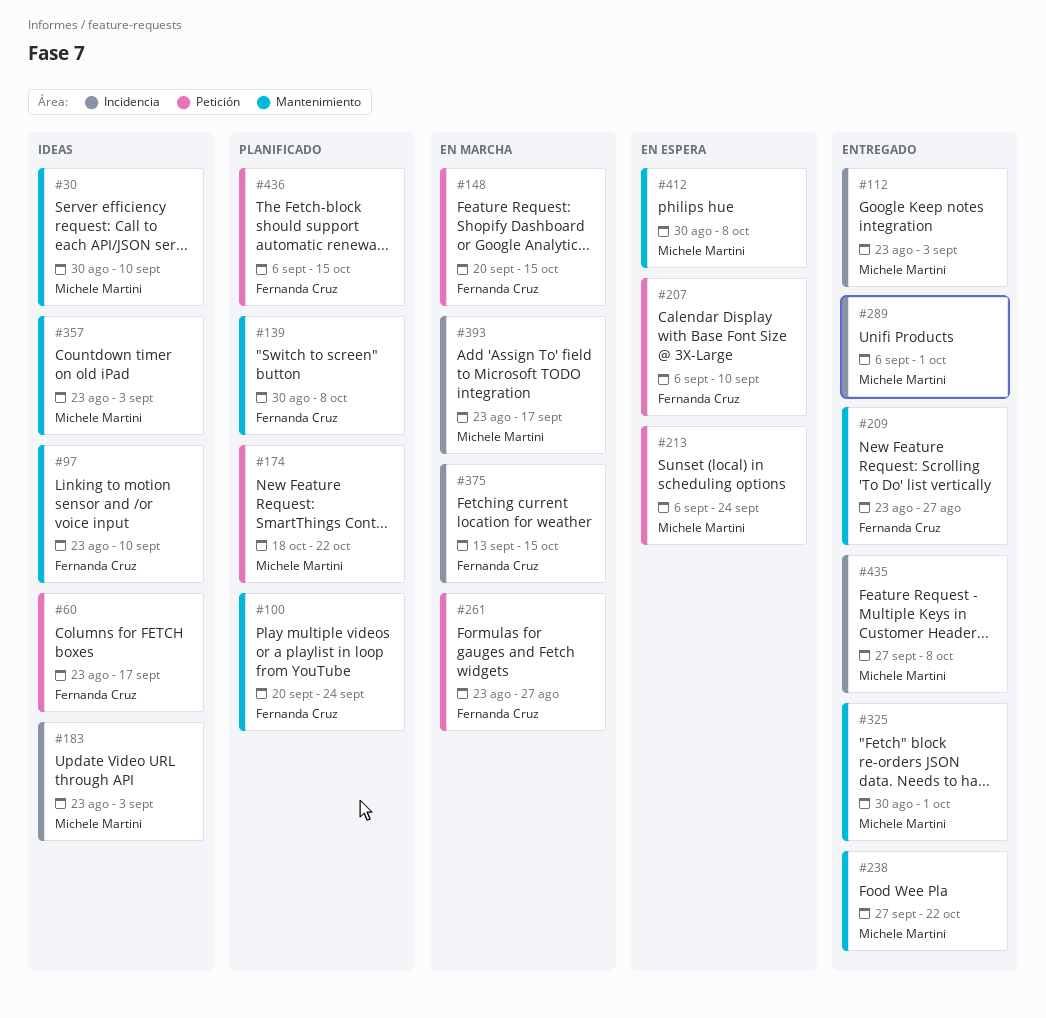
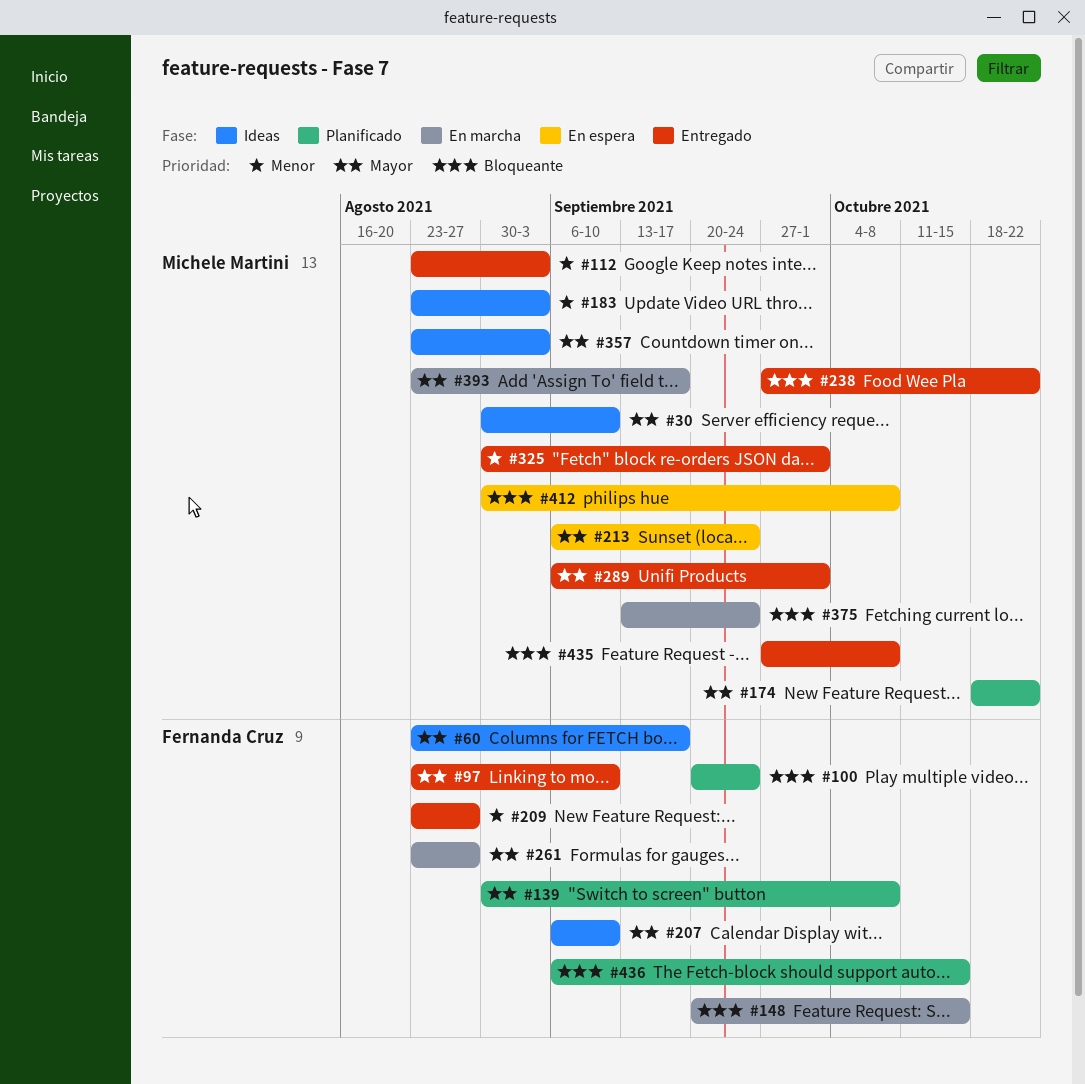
#97, status: Ideas -> Entregado
#207, status: En espera -> Ideas
#375, owner: Fernanda Cruz -> Michele Martini
#375, due: Oct 15 -> Sep 24

